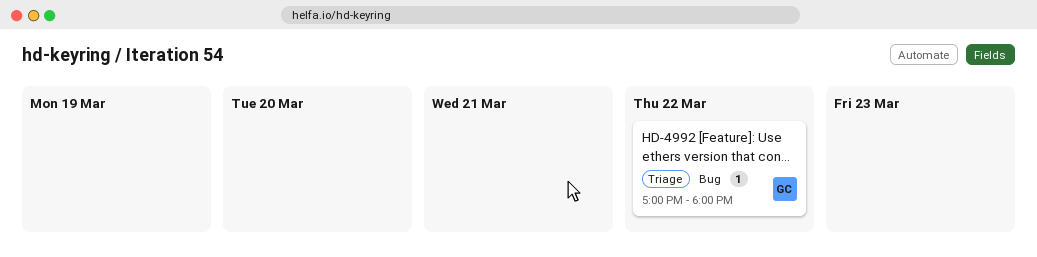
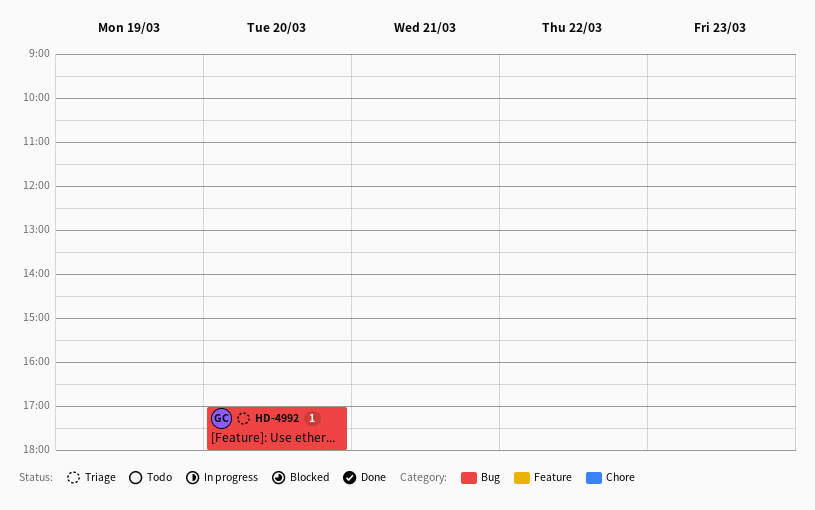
HD-4992, day: Mar 22 -> Mar 20

